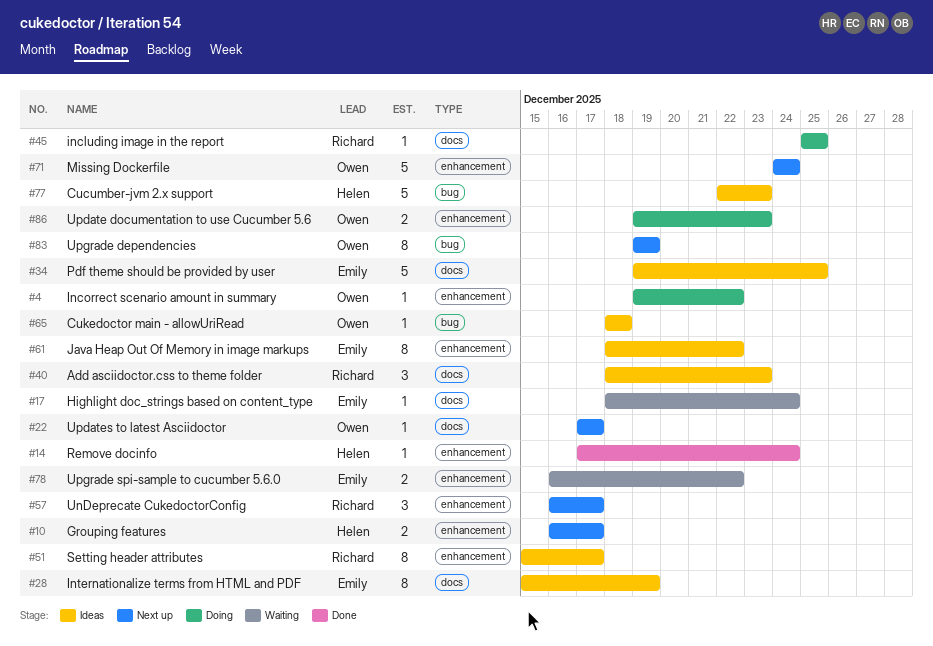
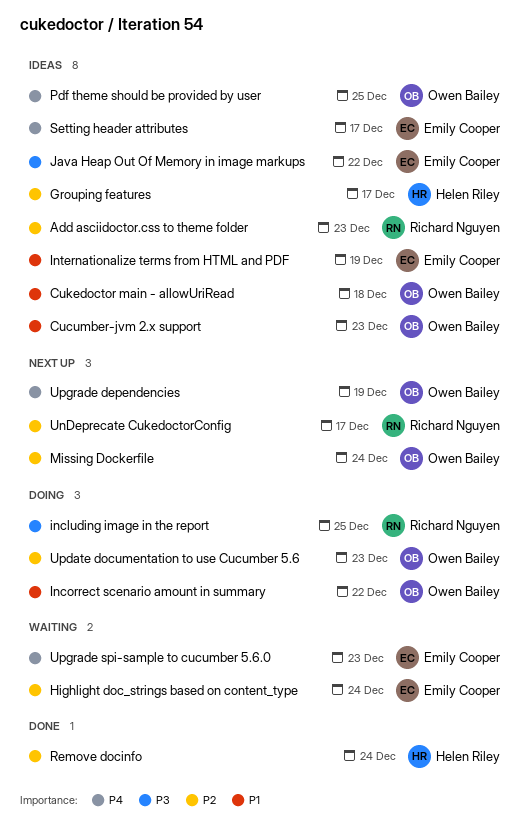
Cucumber-jvm 2.x support, owner: Helen Riley -> Owen Bailey
Grouping features, status: Next up -> Ideas
Pdf theme should be provided by user, owner: Emily Cooper -> Owen Bailey
Setting header attributes, owner: Richard Nguyen -> Emily Cooper
Updates to latest Asciidoctor: present -> none
Upgrade spi-sample to cucumber 5.6.0, due: Dec 22 -> Dec 23

